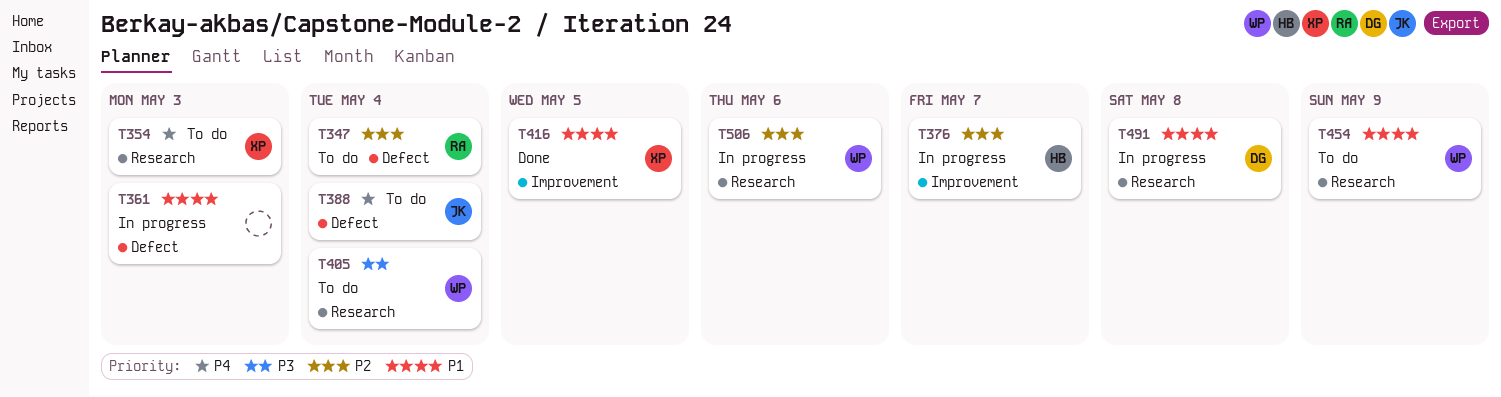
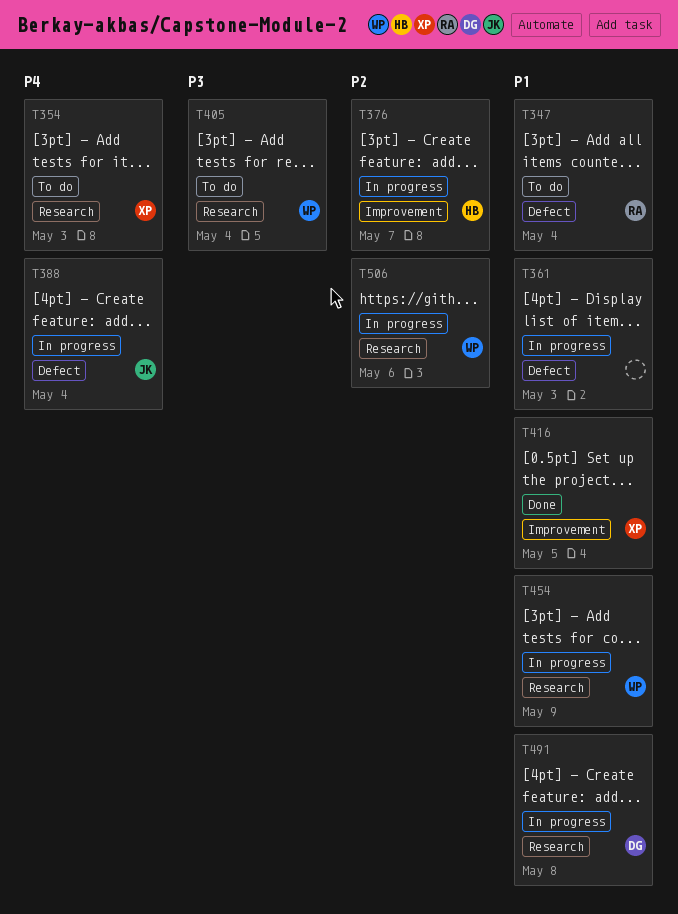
T347, priority: P2 -> P1
T388, status: To do -> In progress
T454, status: To do -> In progress

